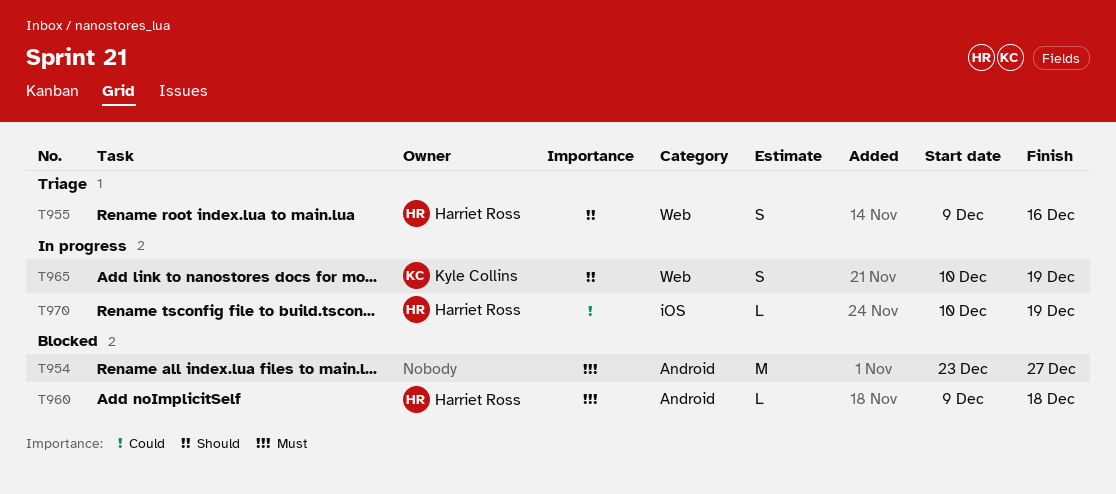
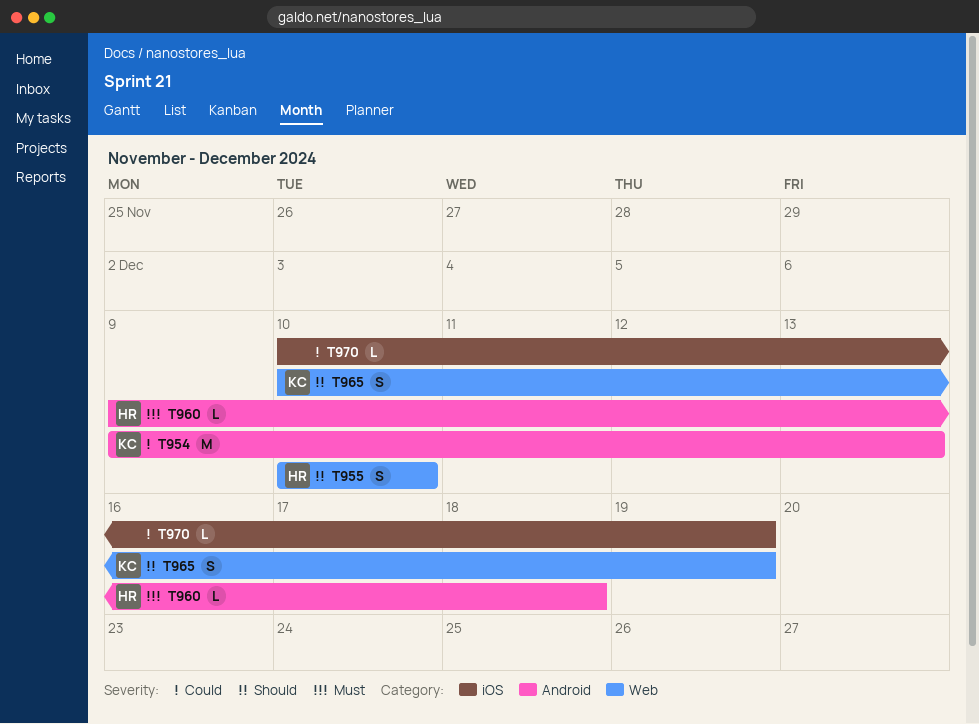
T954, owner: none -> Kyle Collins
T954, priority: Must -> Could
T954, start: Dec 23 -> Dec 9
T954, due: Dec 27 -> Dec 13
T955, start: Dec 9 -> Dec 10
T955, due: Dec 16 -> Dec 10
T970, owner: Harriet Ross -> none

